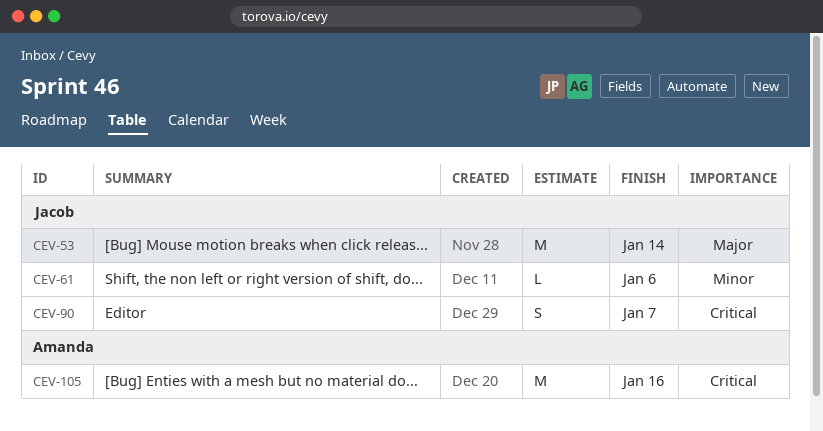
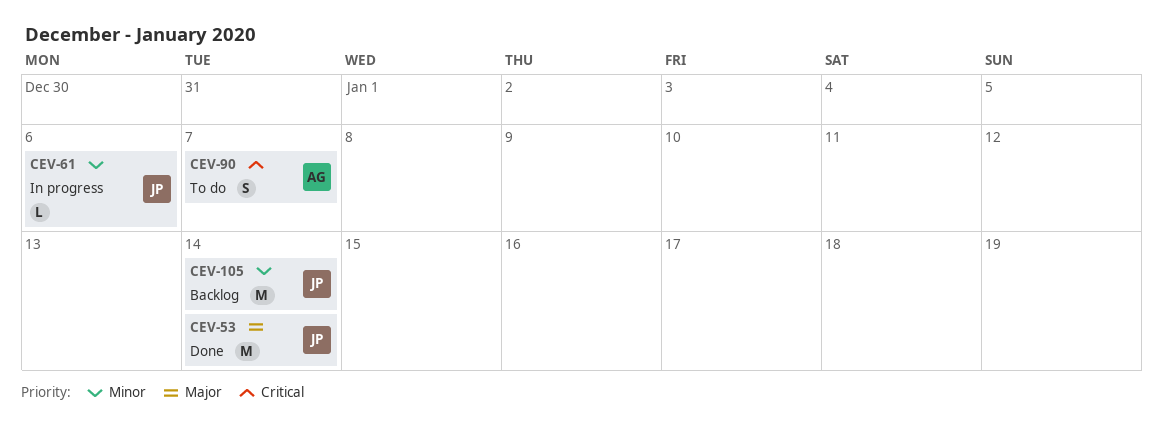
CEV-90, owner: Jacob -> Amanda
CEV-105, owner: Amanda -> Jacob
CEV-105, priority: Critical -> Minor
CEV-105, due: Jan 16 -> Jan 14

